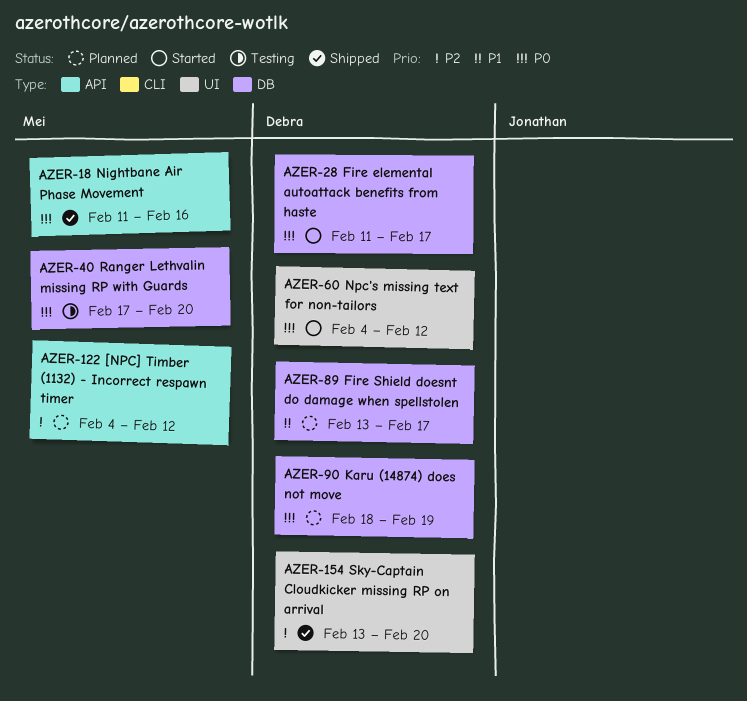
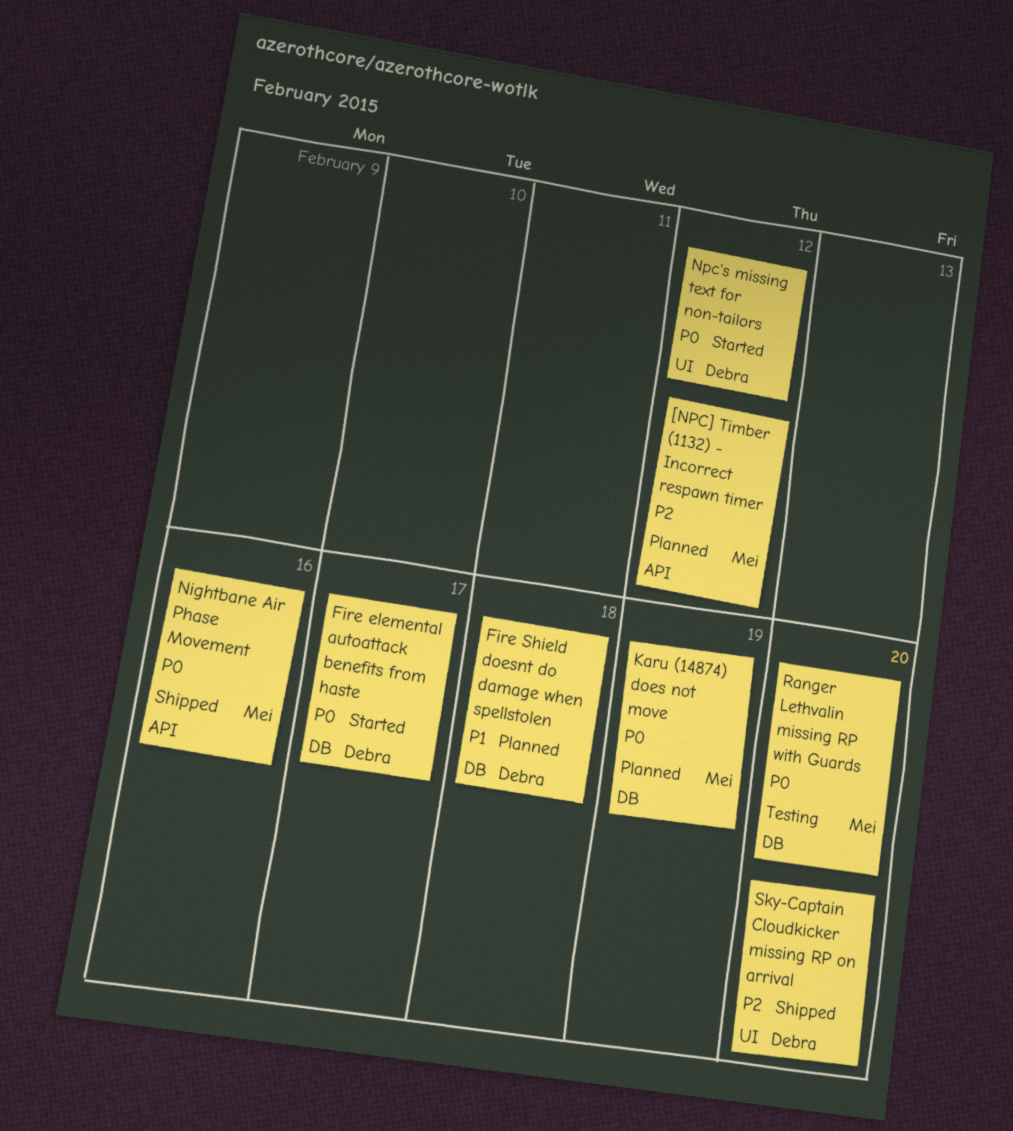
Fire Shield doesnt do damage when spellstolen, due: Feb 17 -> Feb 18
Karu (14874) does not move, owner: Debra -> Mei

